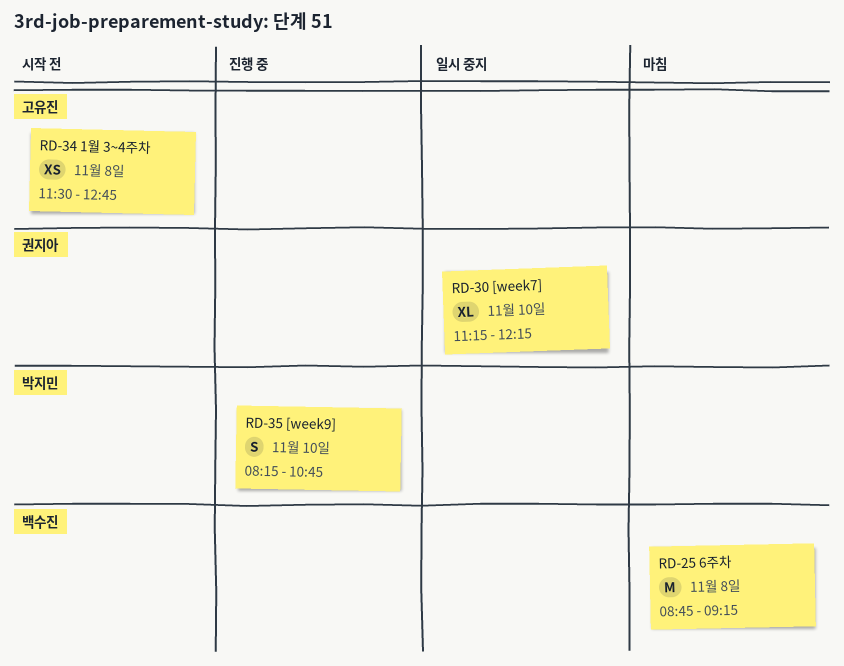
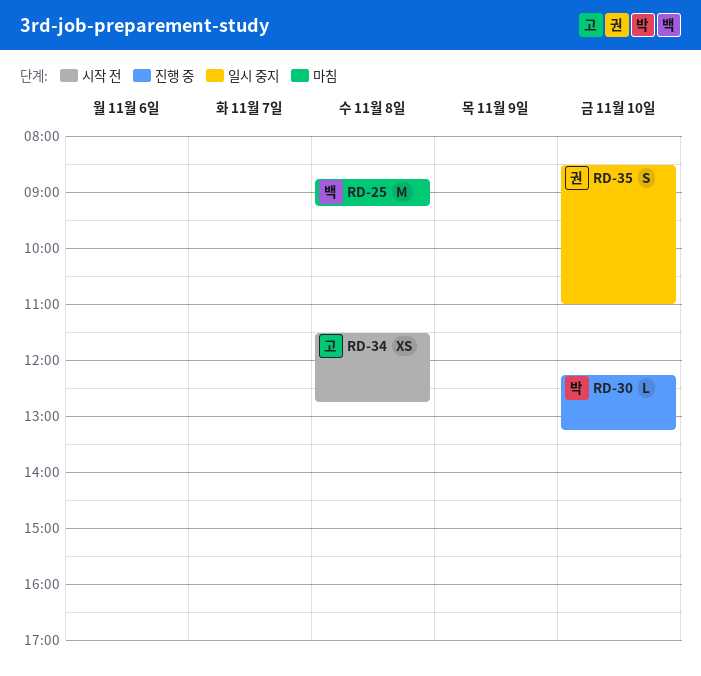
RD-30, status: 일시 중지 -> 진행 중
RD-30, owner: 권지아 -> 박지민
RD-30, estimate: XL -> L
RD-30, begins: 11:15 -> 12:15
RD-30, ends: 12:15 -> 13:15
RD-35, status: 진행 중 -> 일시 중지
RD-35, owner: 박지민 -> 권지아
RD-35, begins: 08:15 -> 08:30
RD-35, ends: 10:45 -> 11:00

